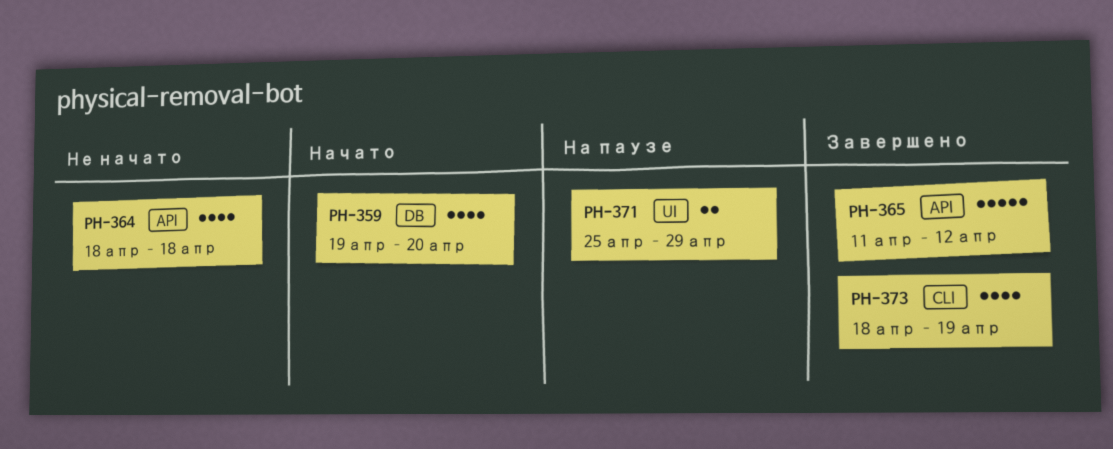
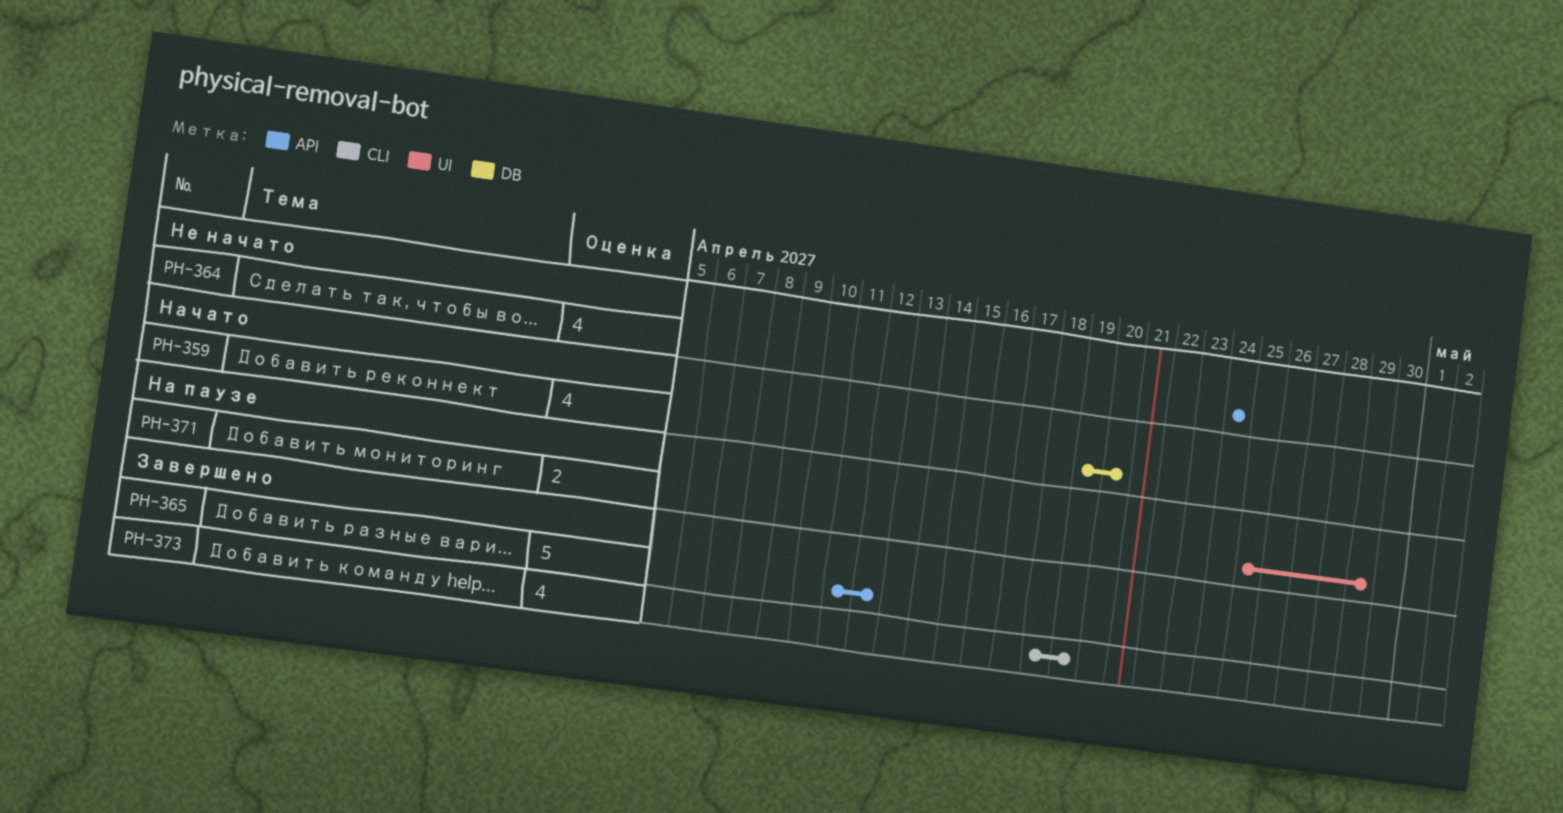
PH-364, start: Apr 18 -> Apr 24
PH-364, due: Apr 18 -> Apr 24

